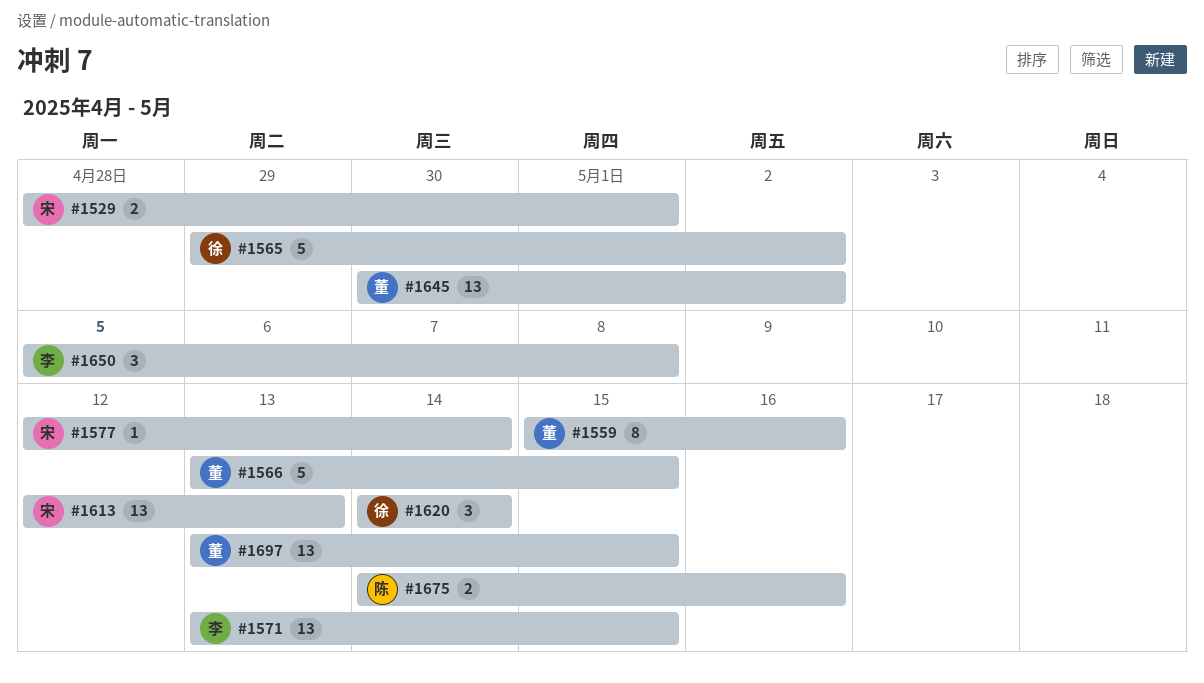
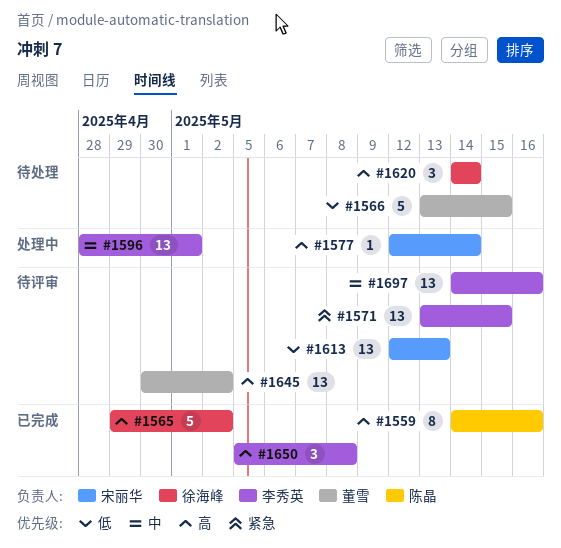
#1529: present -> none
#1559, owner: 董雪 -> 陈晶
#1559, start: May 15 -> May 14
#1596: none -> present
#1675: present -> none
#1697, owner: 董雪 -> 李秀英
#1697, start: May 13 -> May 14
#1697, due: May 15 -> May 16

